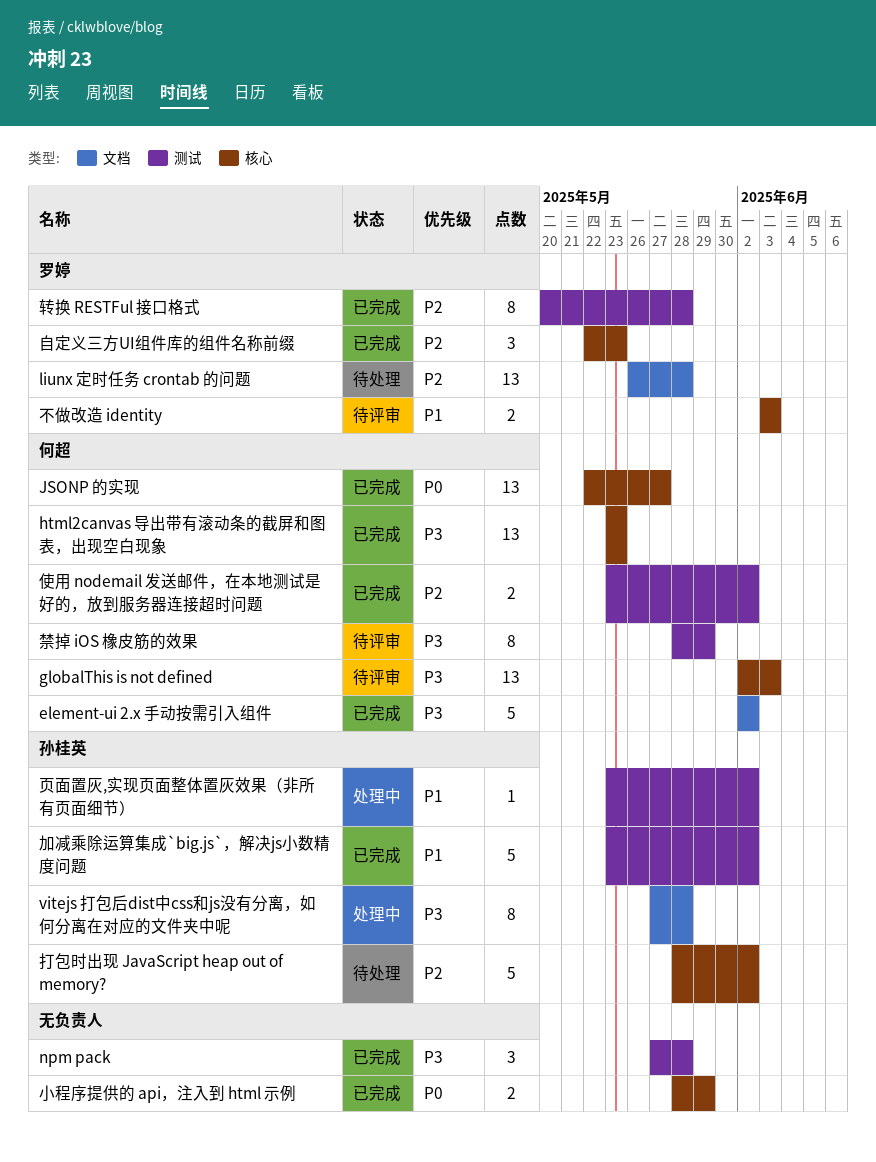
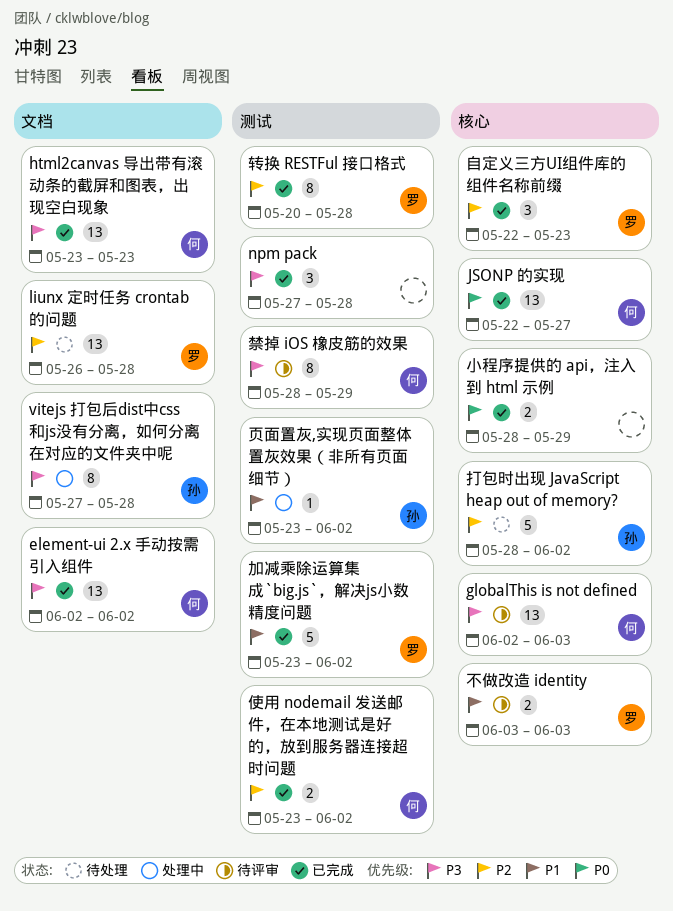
element-ui 2.x 手动按需引入组件, estimate: 5 -> 13
html2canvas 导出带有滚动条的截屏和图表，出现空白现象, label: 核心 -> 文档
加减乘除运算集成`big.js`，解决js小数精度问题, owner: 孙桂英 -> 罗婷

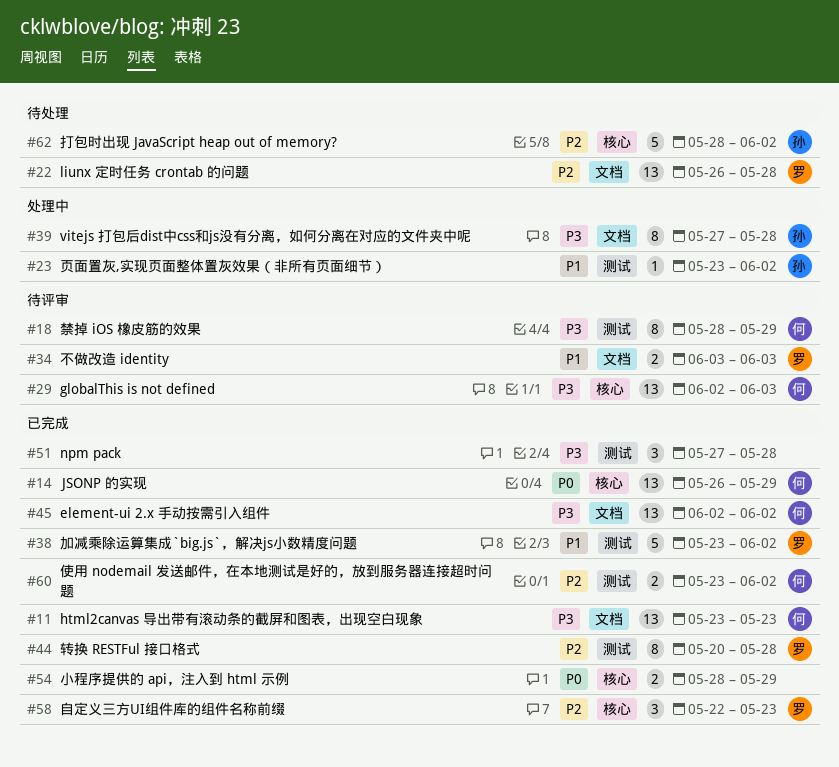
JSONP 的实现, start: May 22 -> May 26
JSONP 的实现, due: May 27 -> May 29
不做改造 identity, label: 核心 -> 文档

